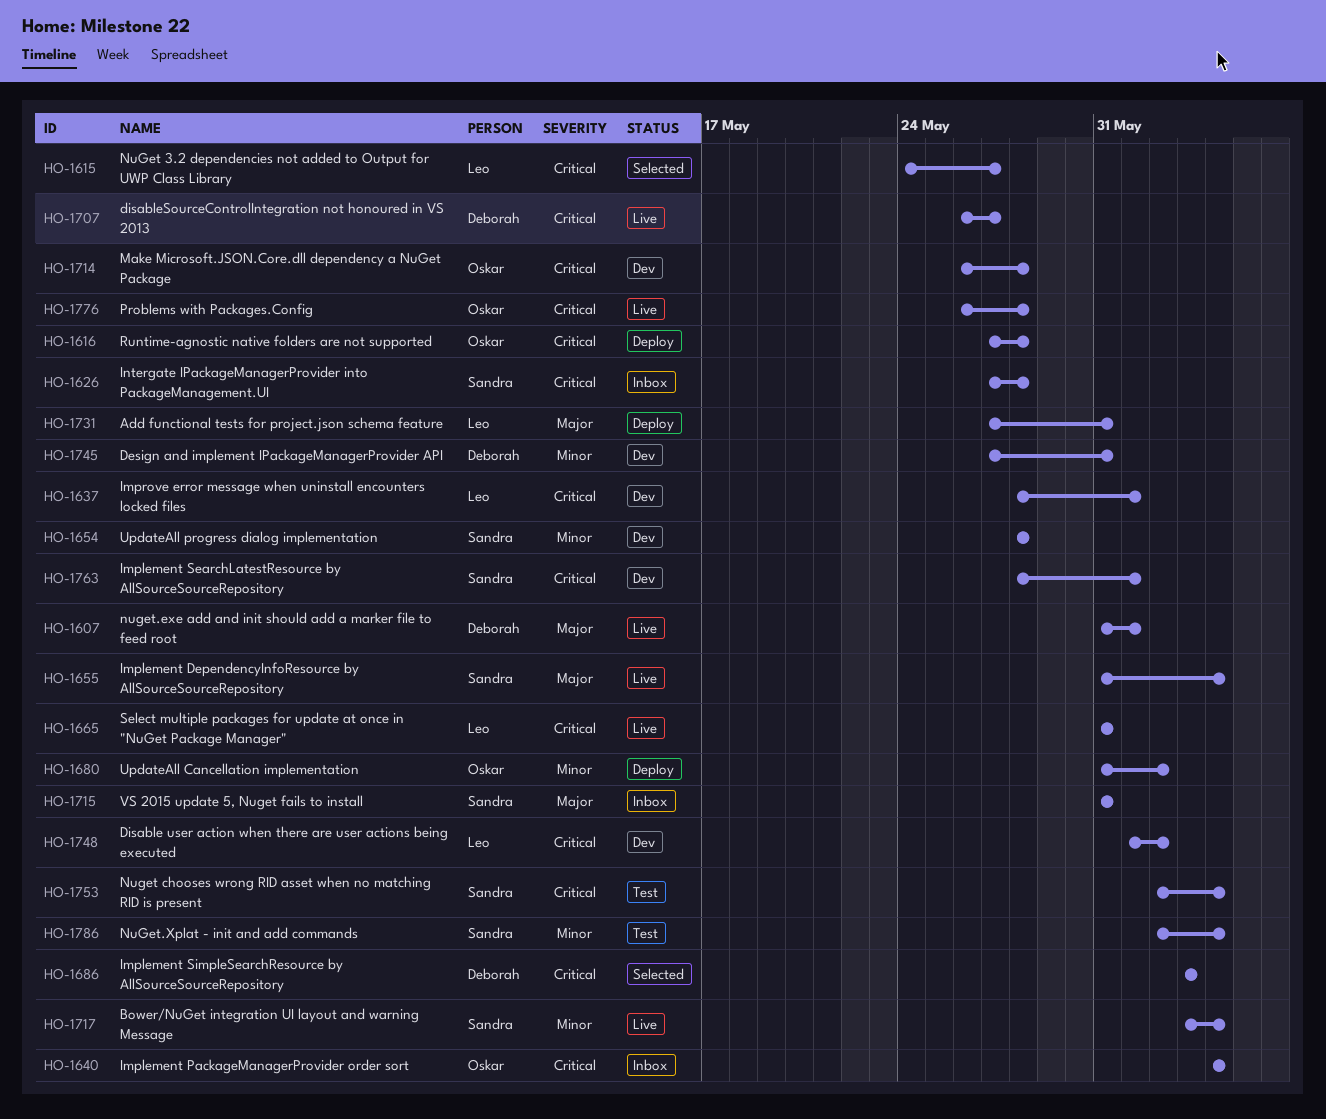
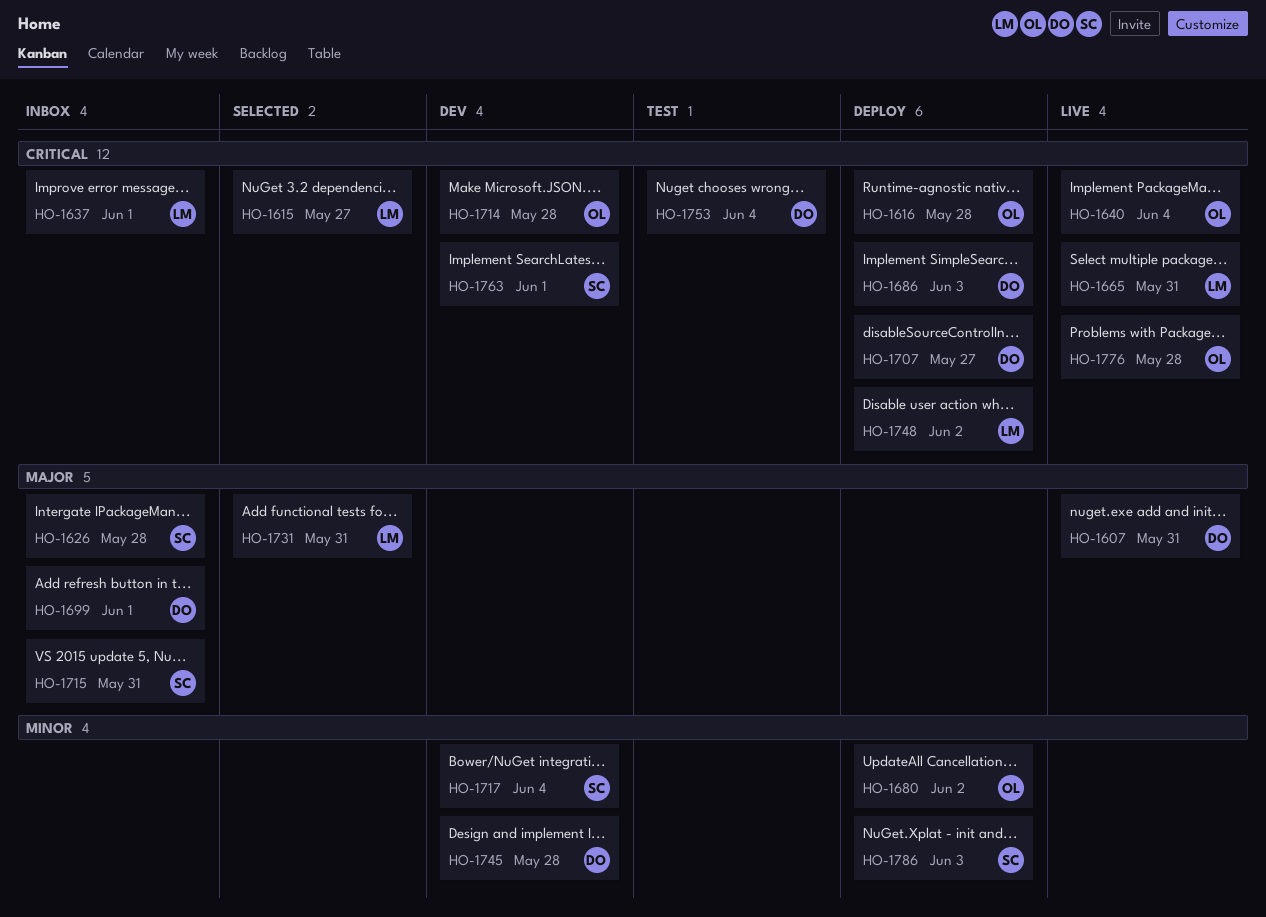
HO-1607, due: Jun 1 -> May 31
HO-1626, priority: Critical -> Major
HO-1637, status: Dev -> Inbox
HO-1640, status: Inbox -> Live
HO-1654: present -> none
HO-1655: present -> none
HO-1686, status: Selected -> Deploy
HO-1699: none -> present
HO-1707, status: Live -> Deploy
HO-1717, status: Live -> Dev
HO-1731, status: Deploy -> Selected
HO-1745, due: May 31 -> May 28
HO-1748, status: Dev -> Deploy
HO-1753, owner: Sandra -> Deborah
HO-1786, status: Test -> Deploy
HO-1786, due: Jun 4 -> Jun 3

